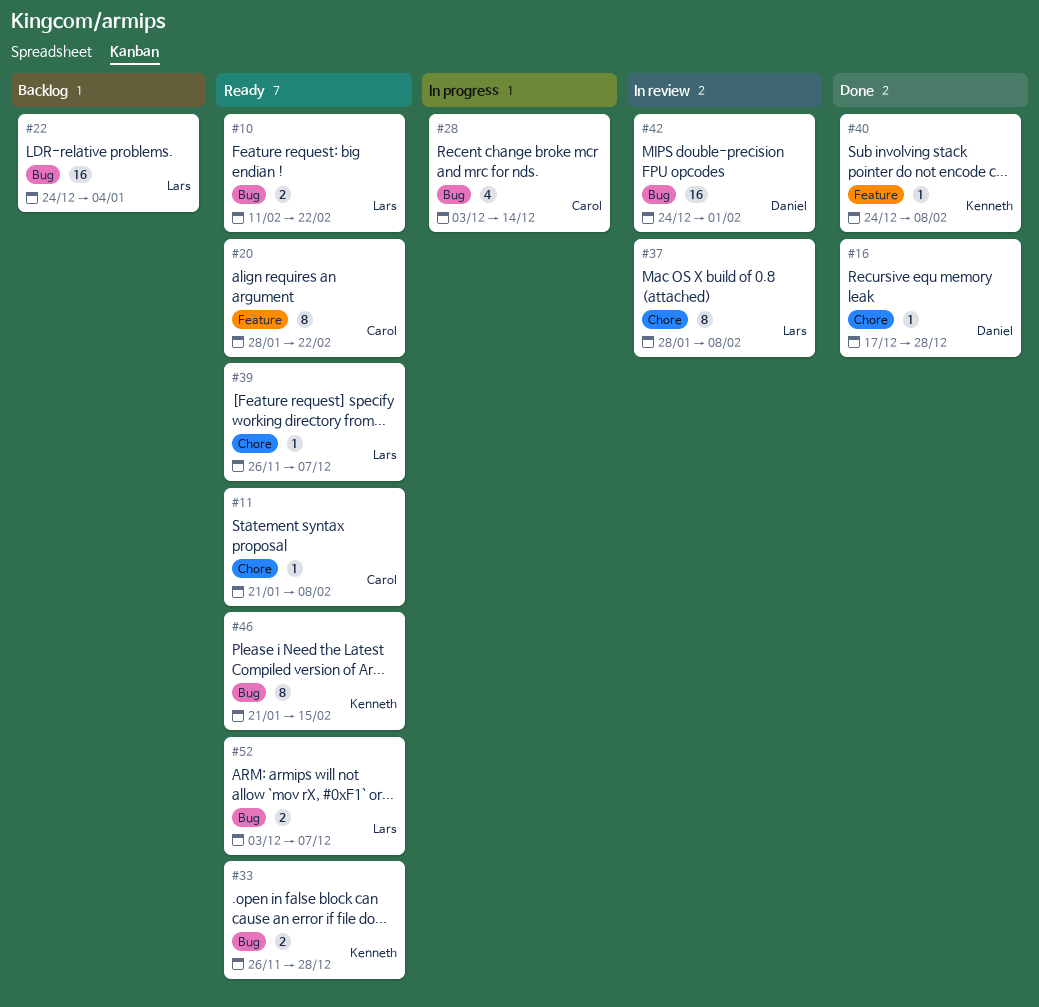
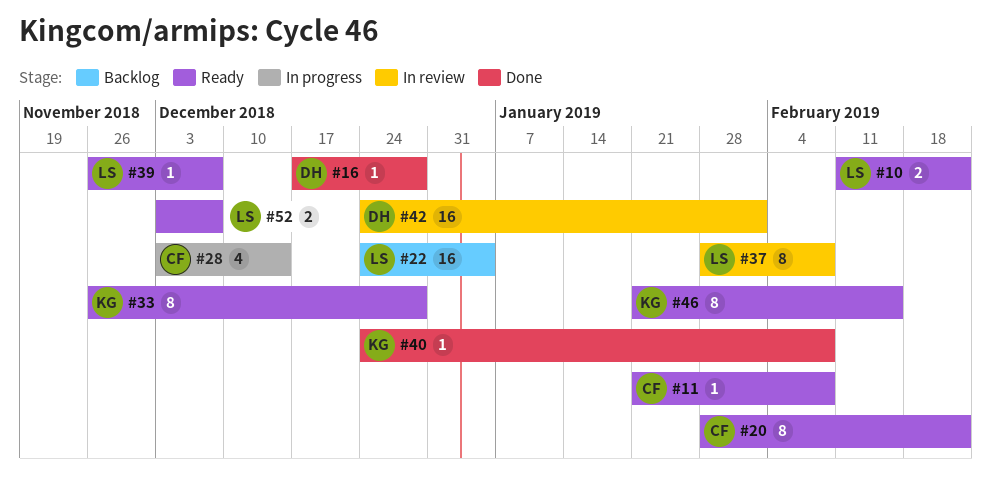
#33, estimate: 2 -> 8

